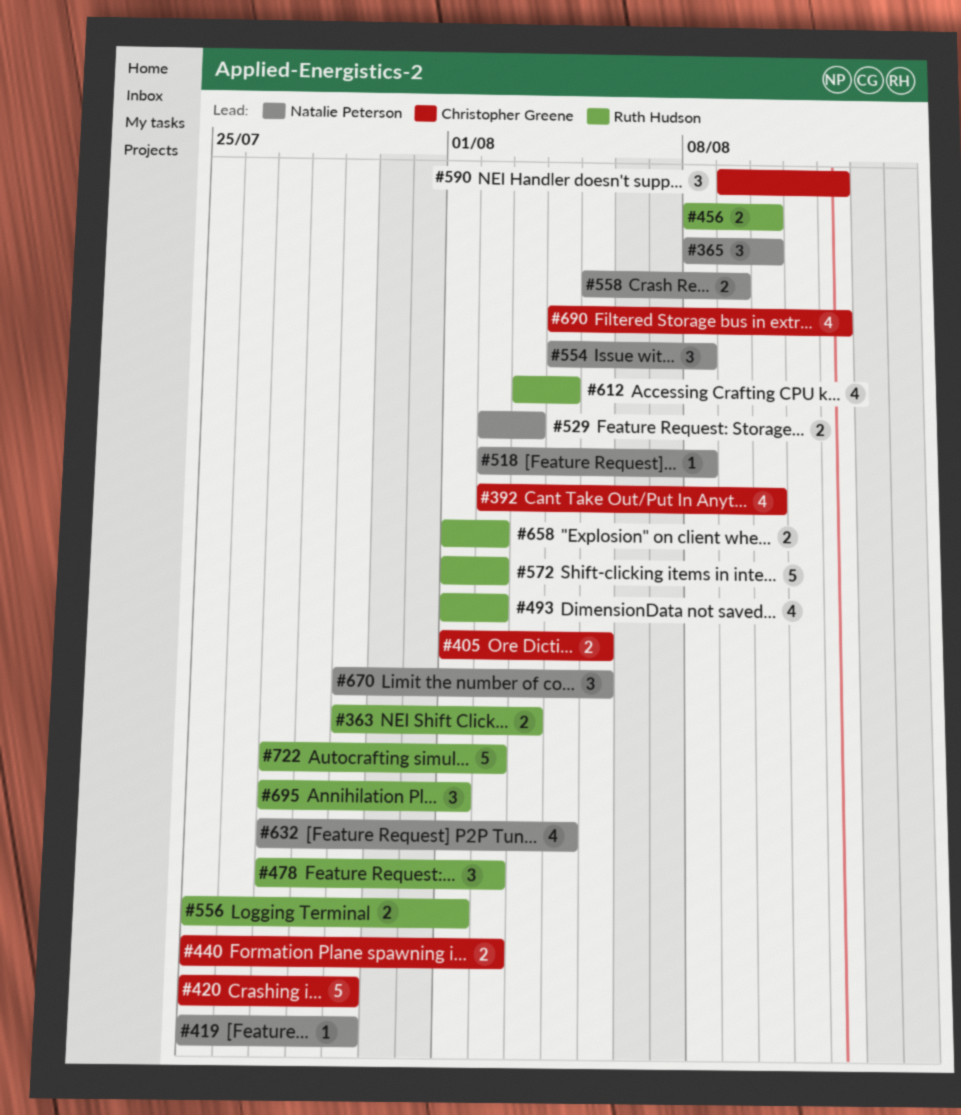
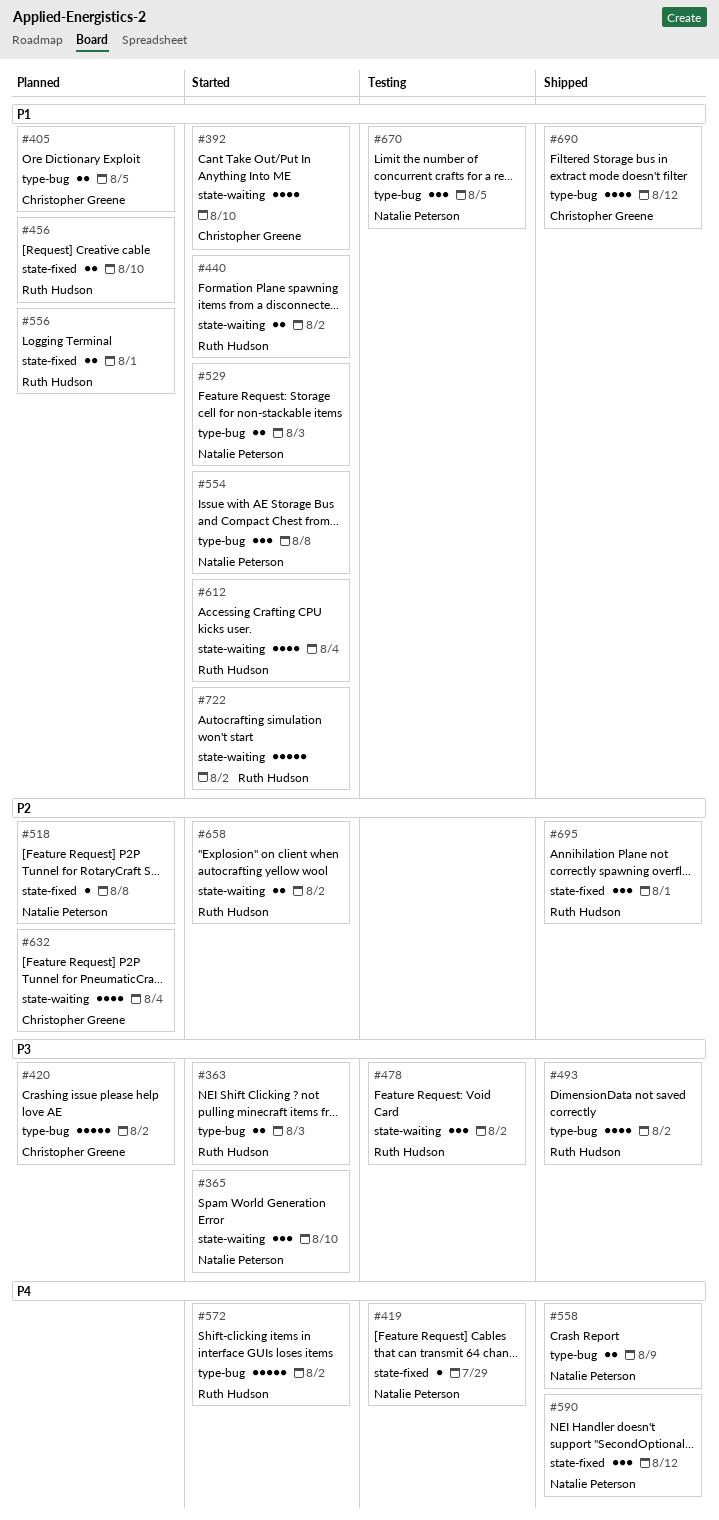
#420, due: Jul 29 -> Aug 2
#440, owner: Christopher Greene -> Ruth Hudson
#590, owner: Christopher Greene -> Natalie Peterson
#632, owner: Natalie Peterson -> Christopher Greene

